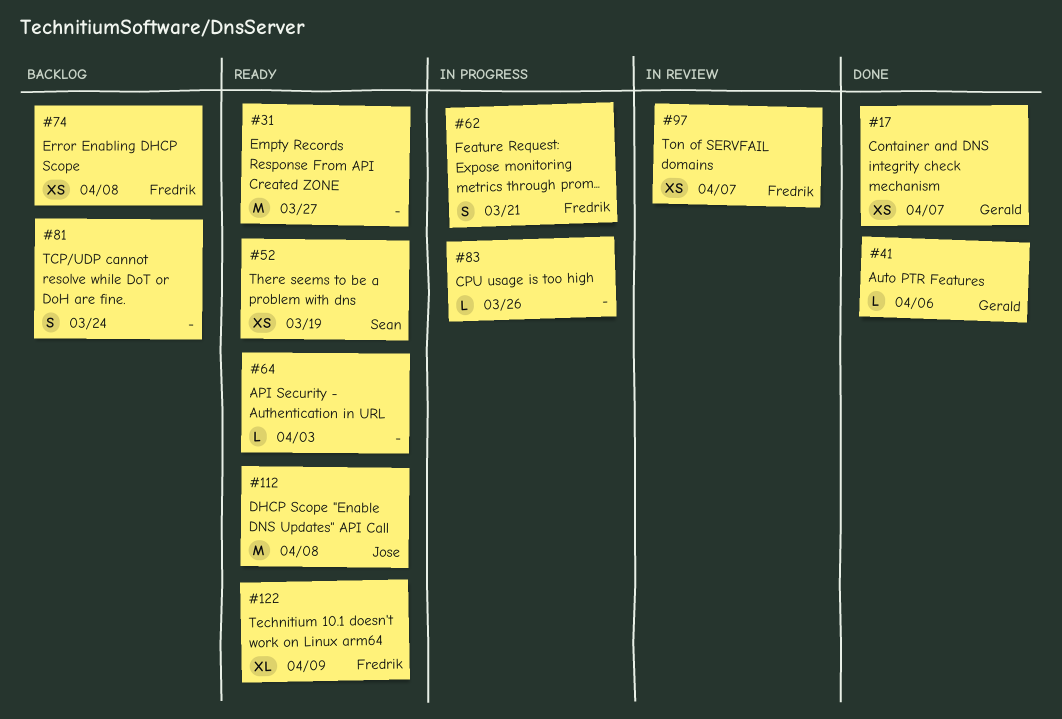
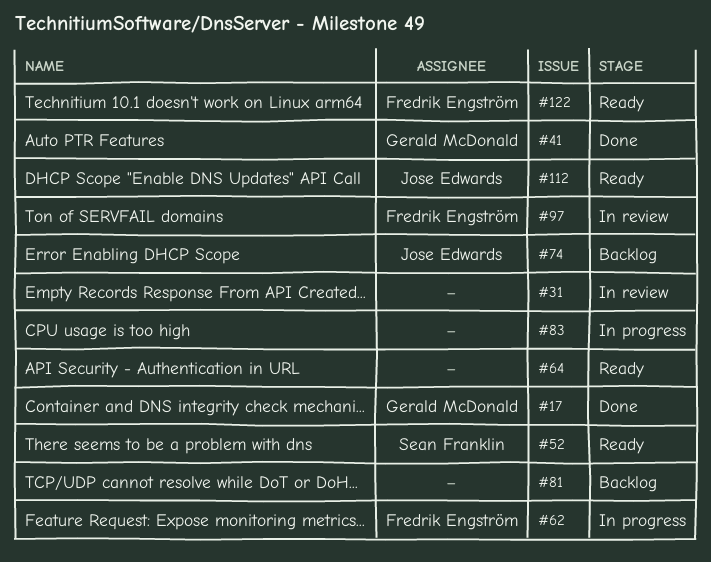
#31, status: Ready -> In review
#74, owner: Fredrik Engström -> Jose Edwards

